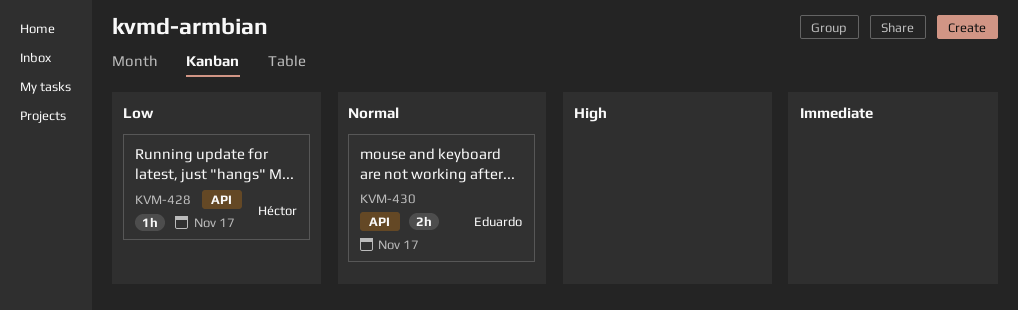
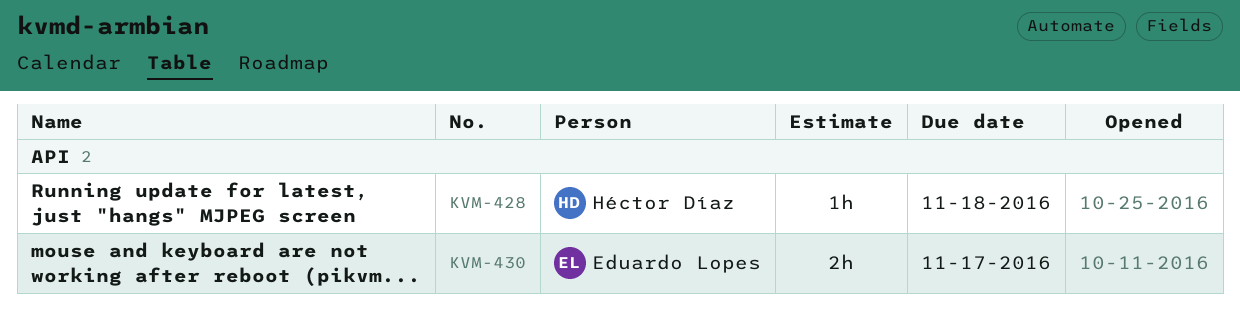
KVM-428, due: Nov 17 -> Nov 18

